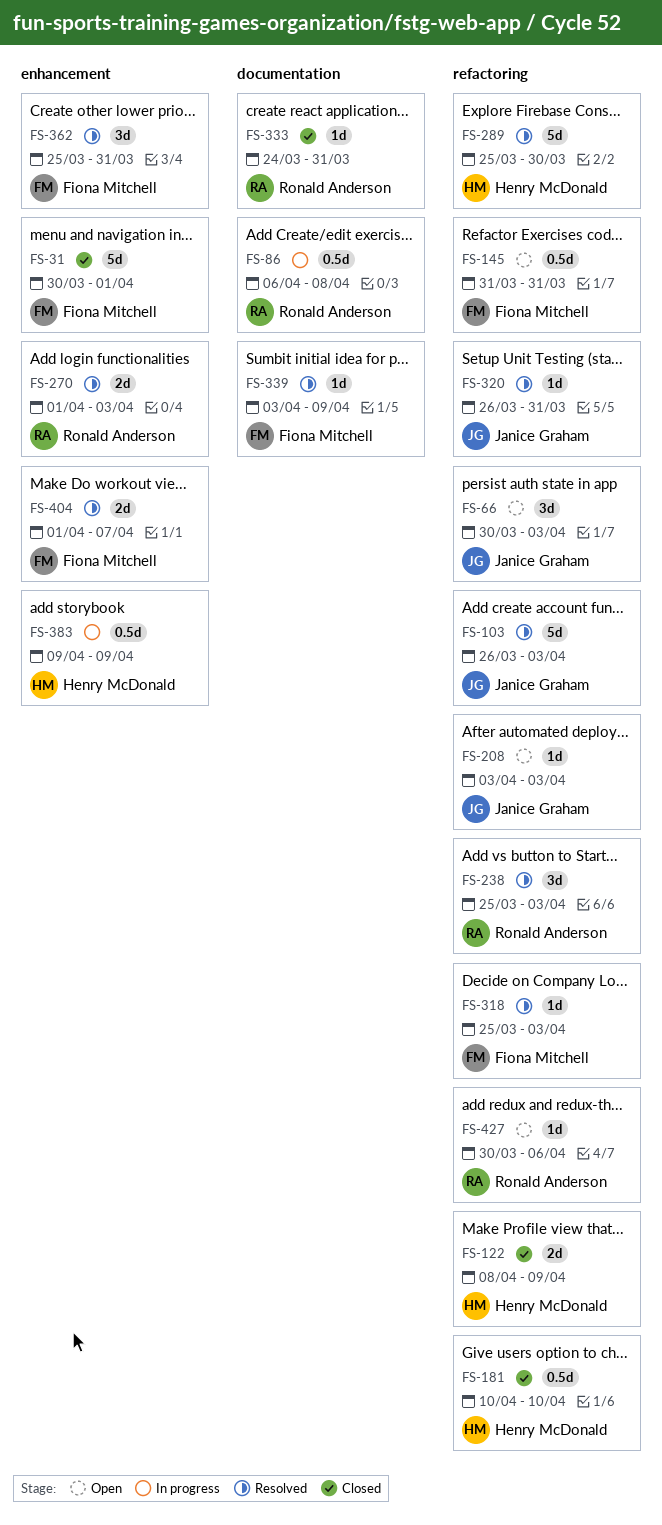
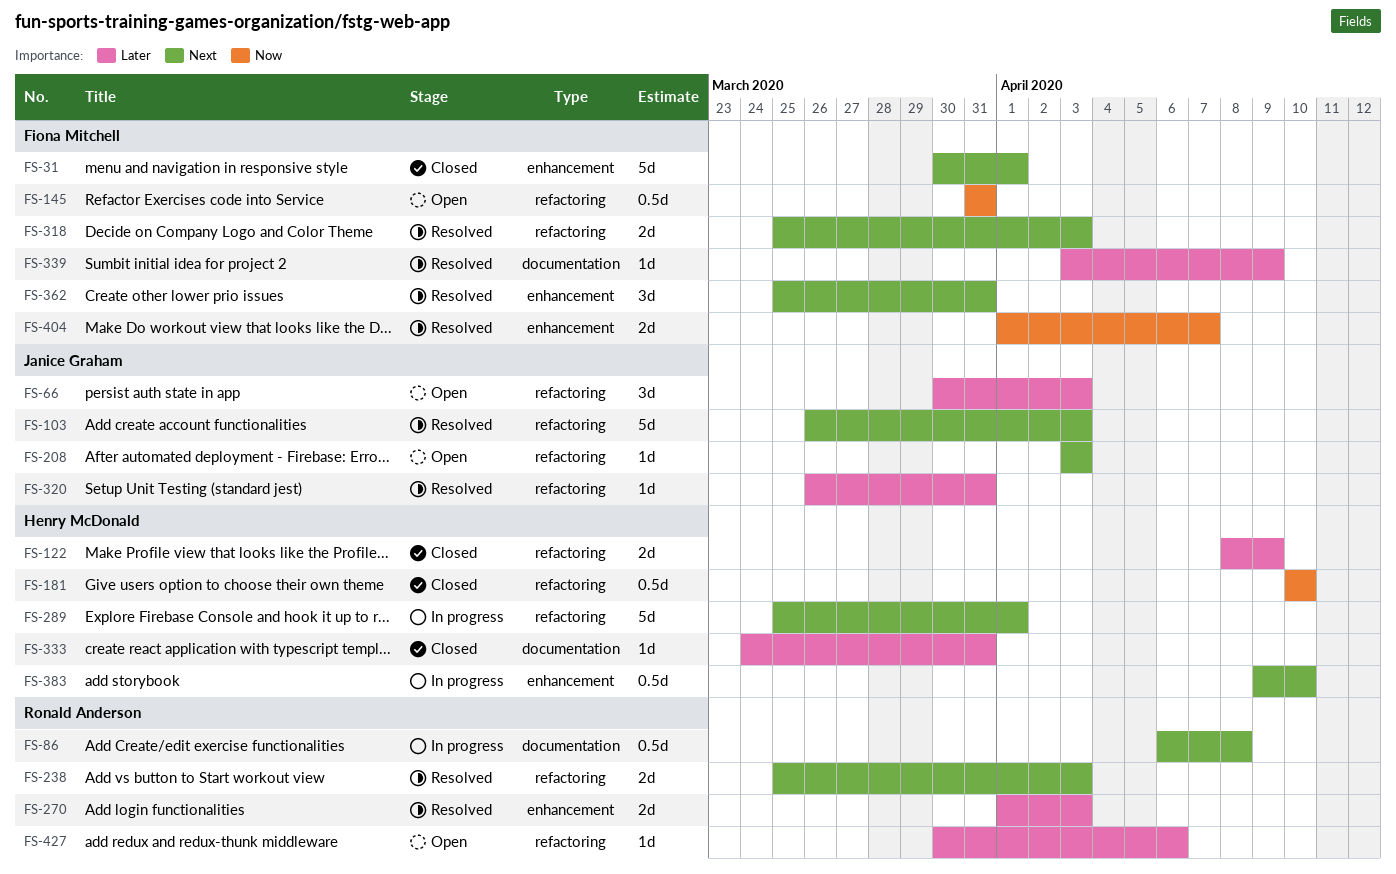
FS-238, estimate: 3d -> 2d
FS-289, status: Resolved -> In progress
FS-289, due: Mar 30 -> Apr 1
FS-318, estimate: 1d -> 2d
FS-333, owner: Ronald Anderson -> Henry McDonald
FS-383, due: Apr 9 -> Apr 10

